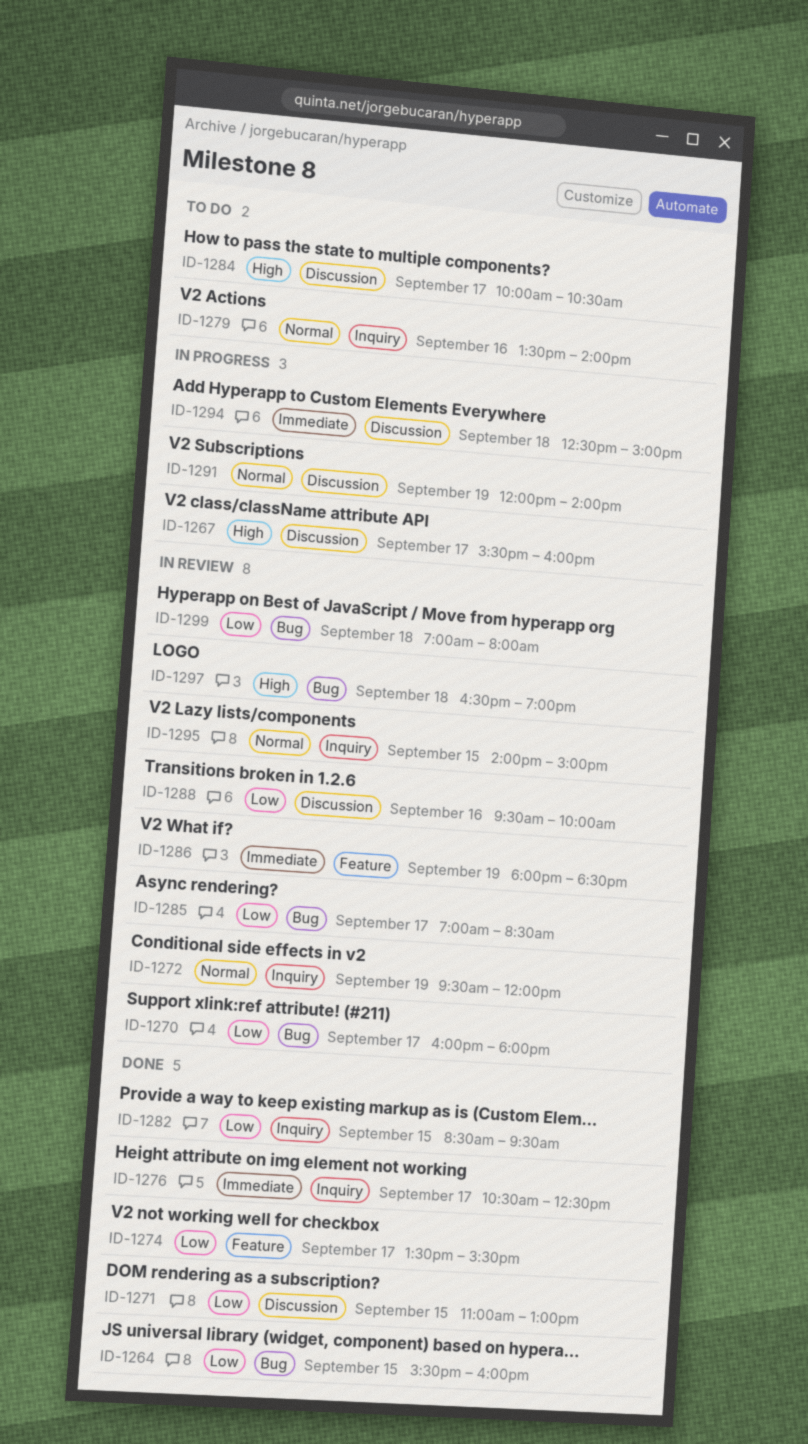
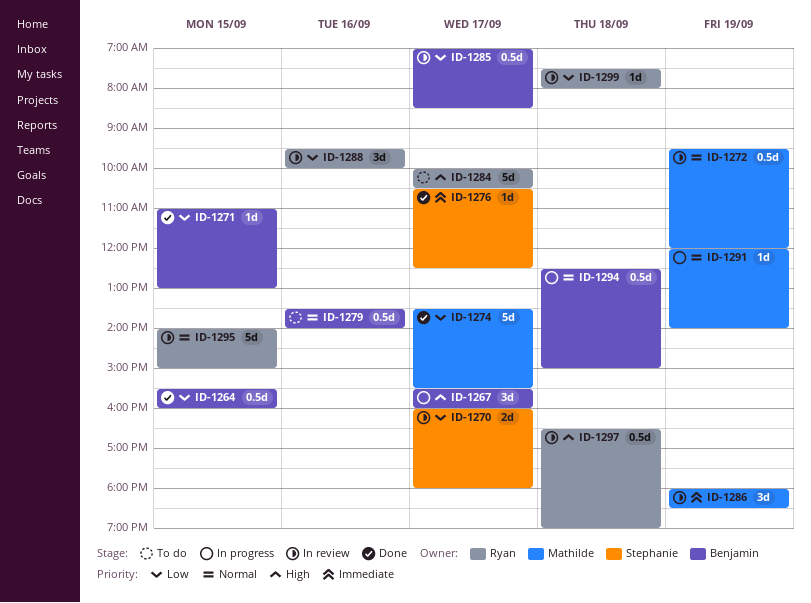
ID-1282: present -> none
ID-1294, priority: Immediate -> Normal
ID-1299, begins: 07:00 -> 07:30

